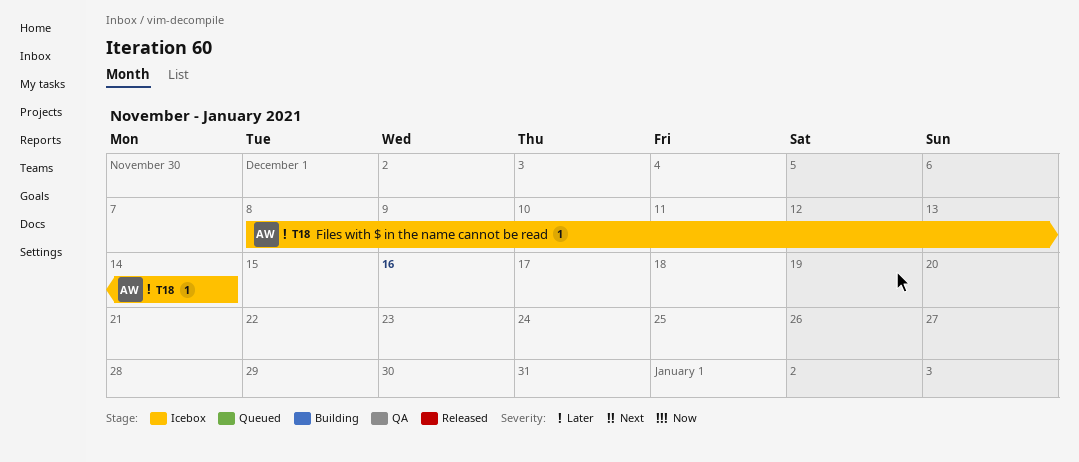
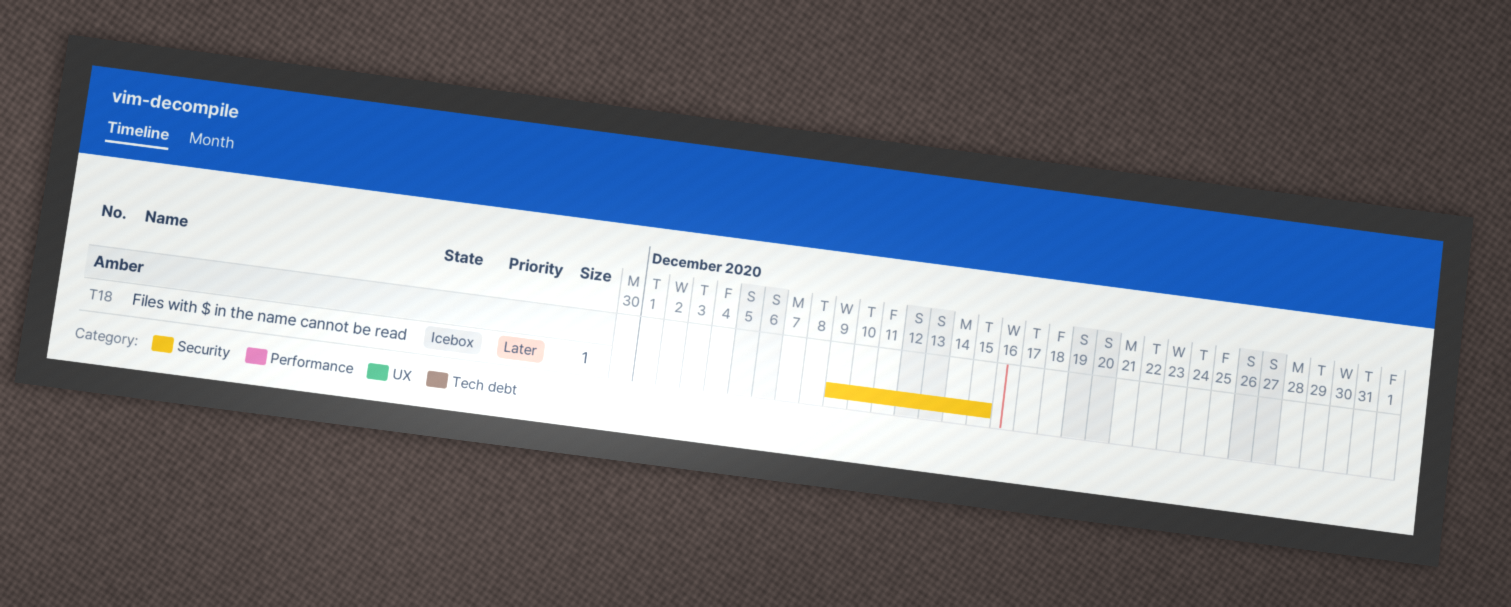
T18, start: Dec 8 -> Dec 9
T18, due: Dec 14 -> Dec 15

